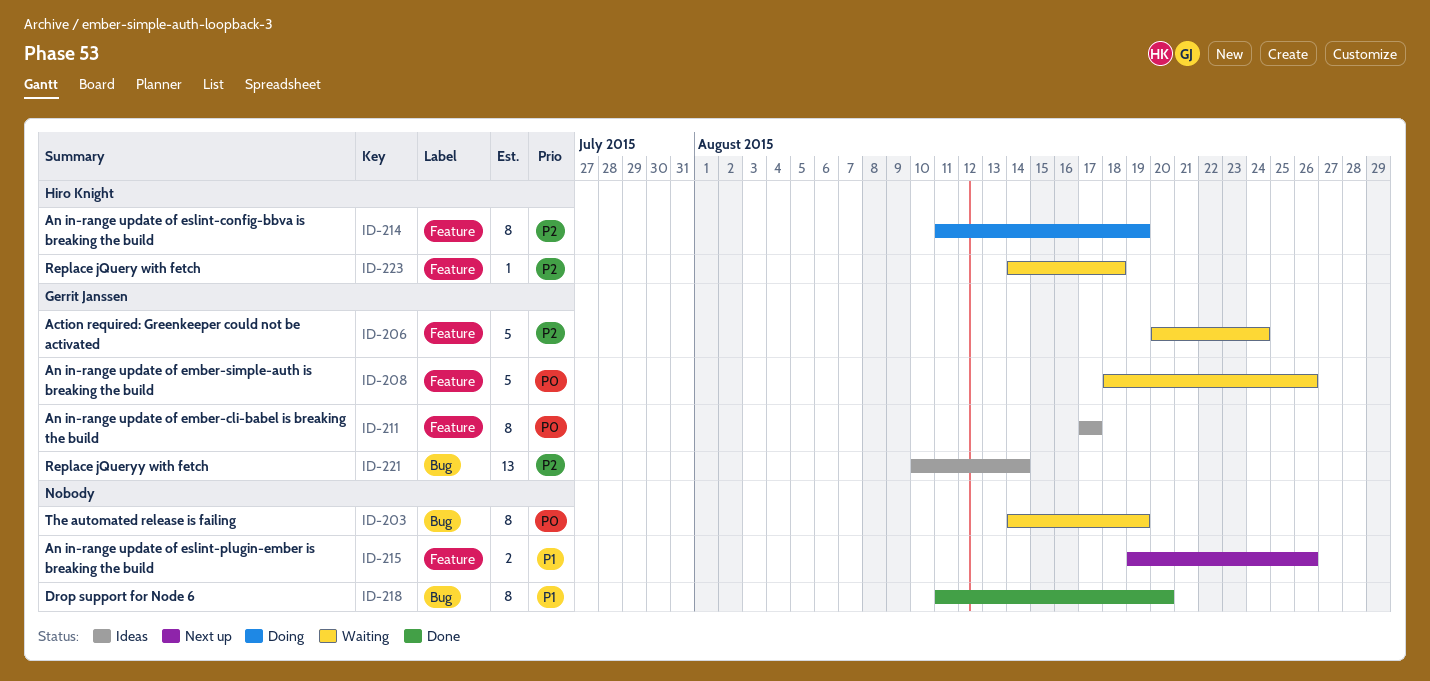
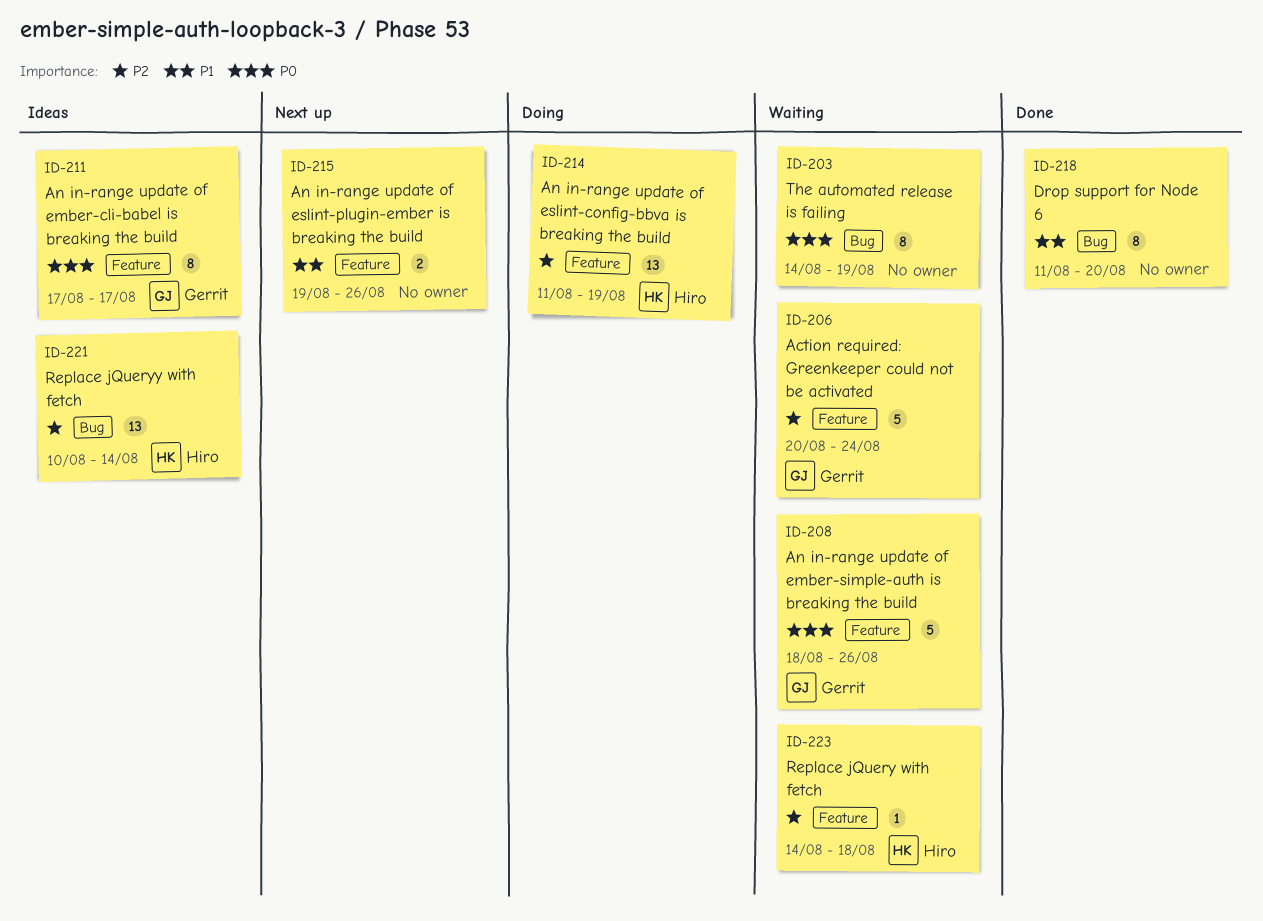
ID-214, estimate: 8 -> 13
ID-221, owner: Gerrit Janssen -> Hiro Knight

